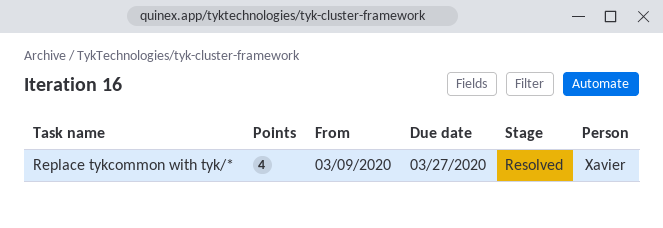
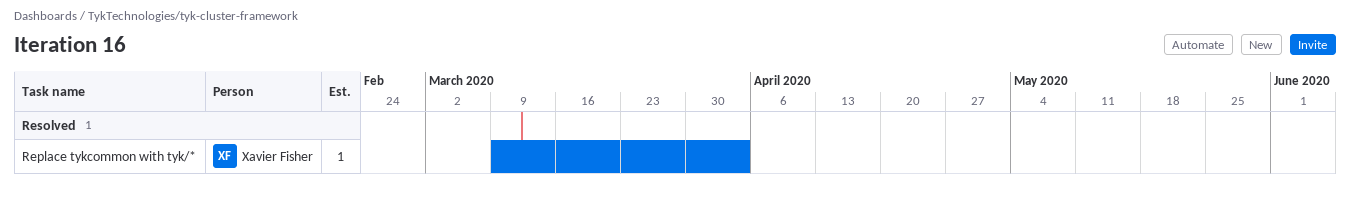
Replace tykcommon with tyk/*, estimate: 4 -> 1
Replace tykcommon with tyk/*, due: Mar 27 -> Apr 3

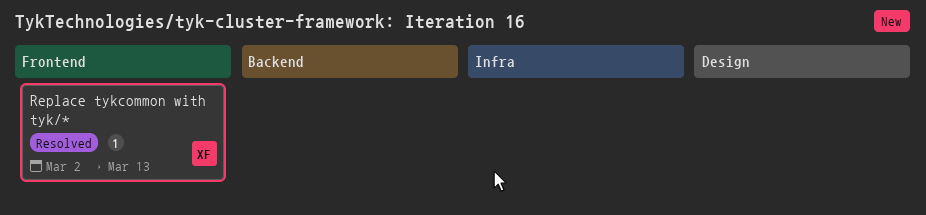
Replace tykcommon with tyk/*, start: Mar 9 -> Mar 2
Replace tykcommon with tyk/*, due: Apr 3 -> Mar 13

